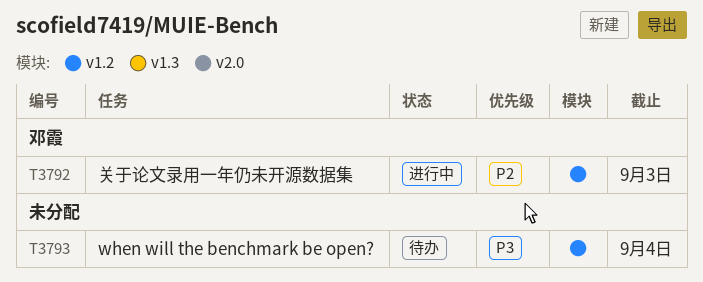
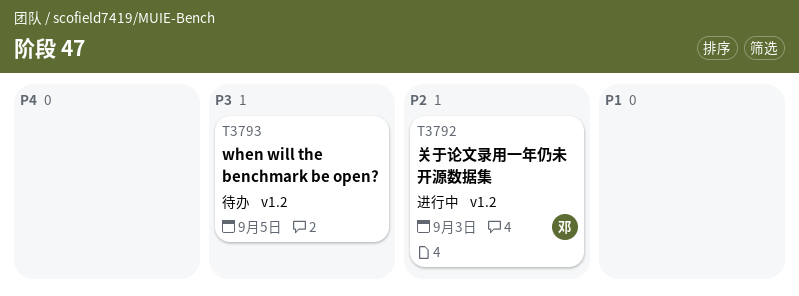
T3793, due: Sep 4 -> Sep 5

